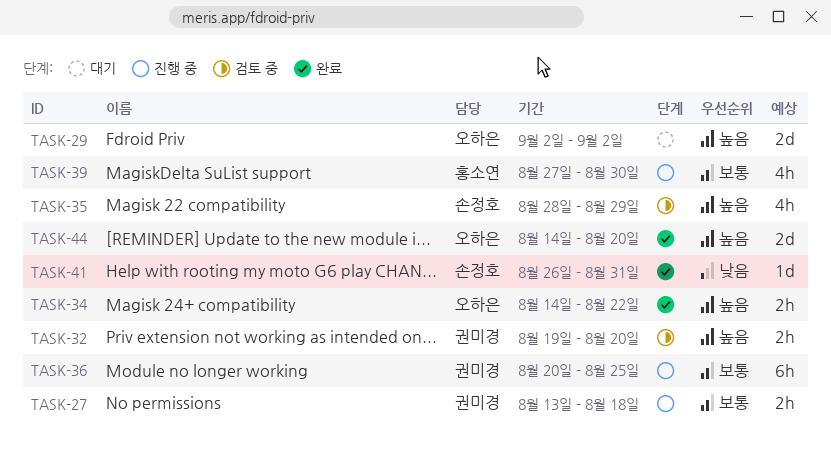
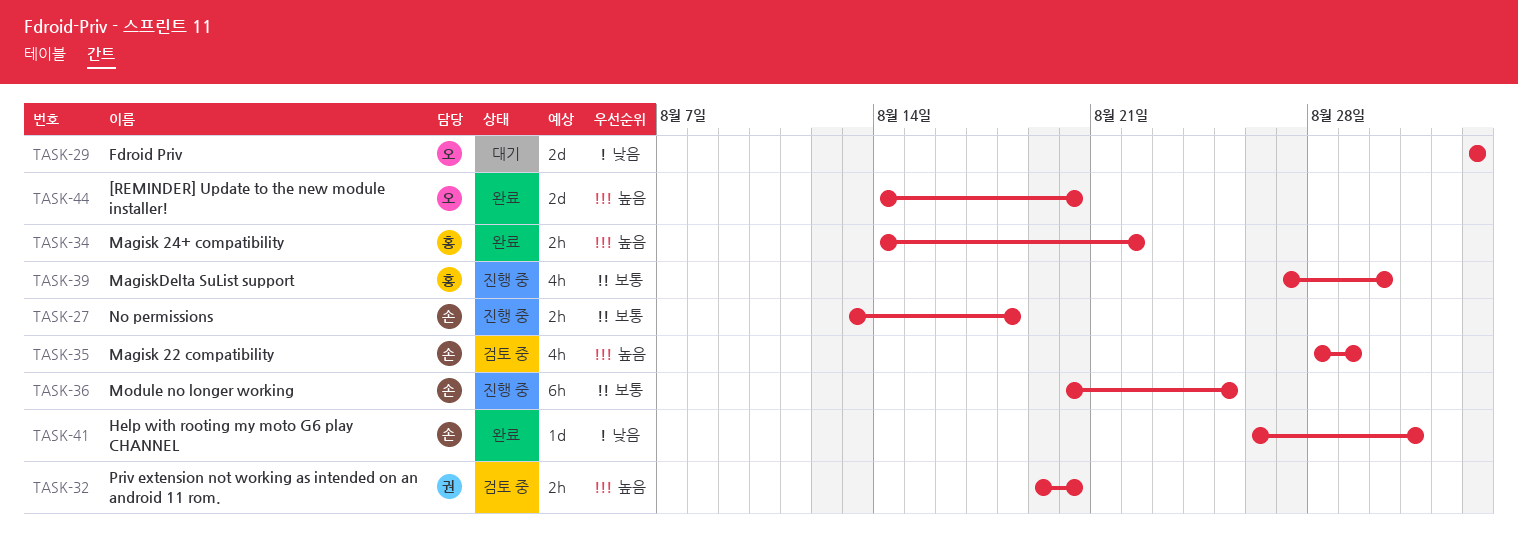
TASK-27, owner: 권미경 -> 손정호
TASK-29, priority: 높음 -> 낮음
TASK-34, owner: 오하은 -> 홍소연
TASK-36, owner: 권미경 -> 손정호

